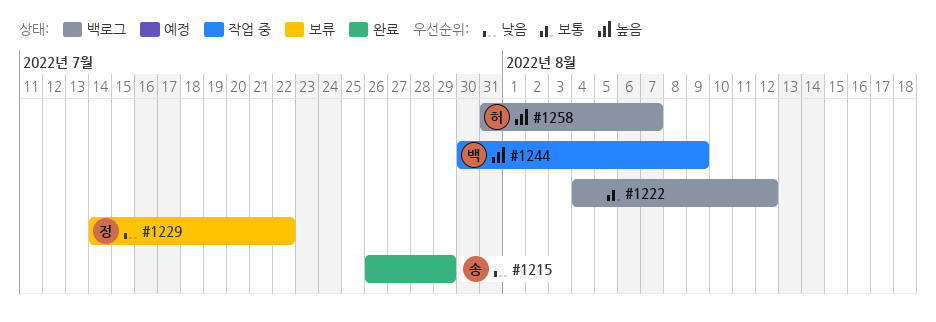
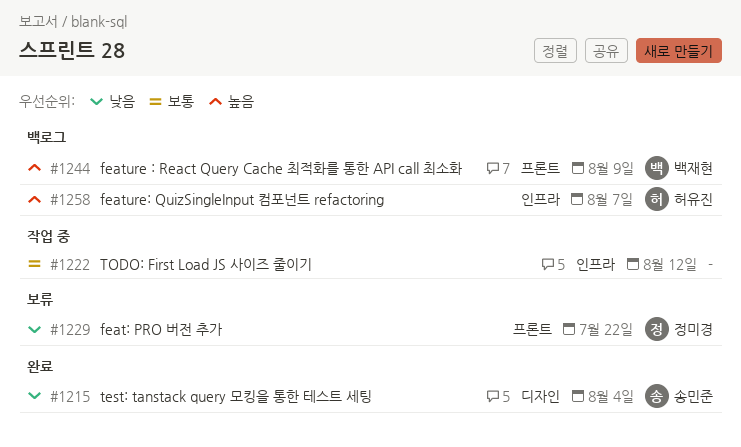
#1215, due: Jul 29 -> Aug 4
#1222, status: 백로그 -> 작업 중
#1244, status: 작업 중 -> 백로그

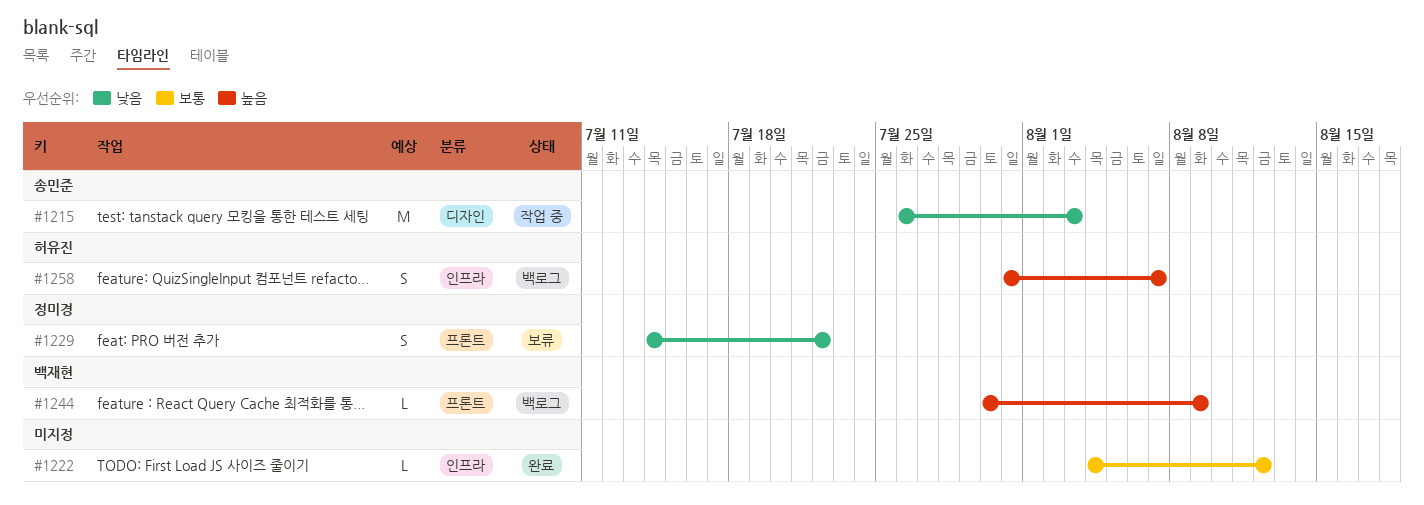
#1215, status: 완료 -> 작업 중
#1215, due: Aug 4 -> Aug 3
#1222, status: 작업 중 -> 완료

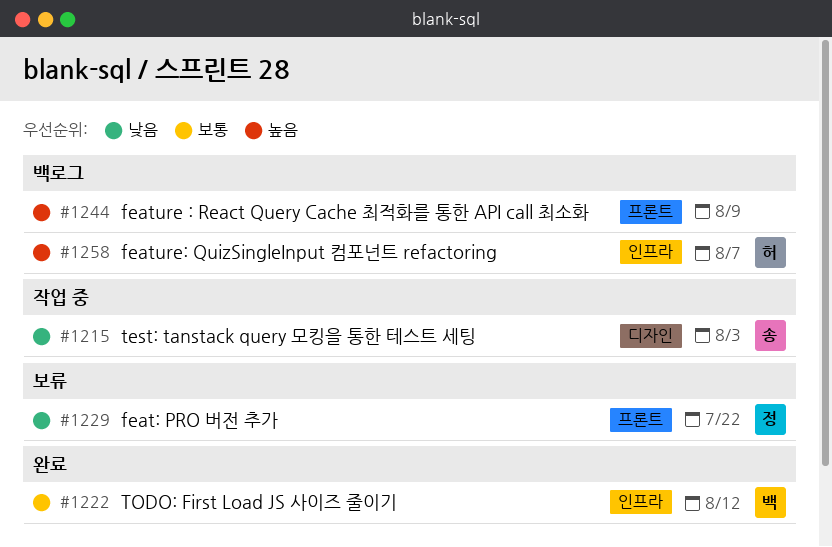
#1222, owner: none -> 백재현
#1244, owner: 백재현 -> none

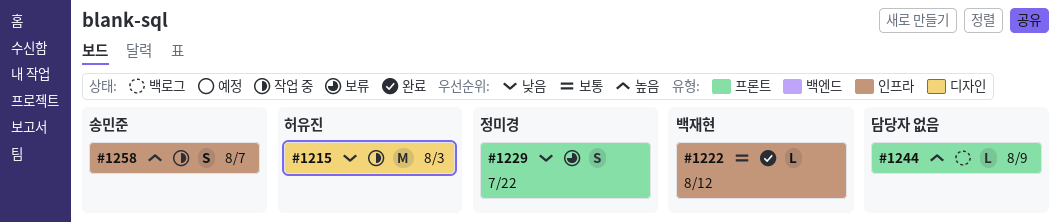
#1215, owner: 송민준 -> 허유진
#1258, status: 백로그 -> 작업 중
#1258, owner: 허유진 -> 송민준

